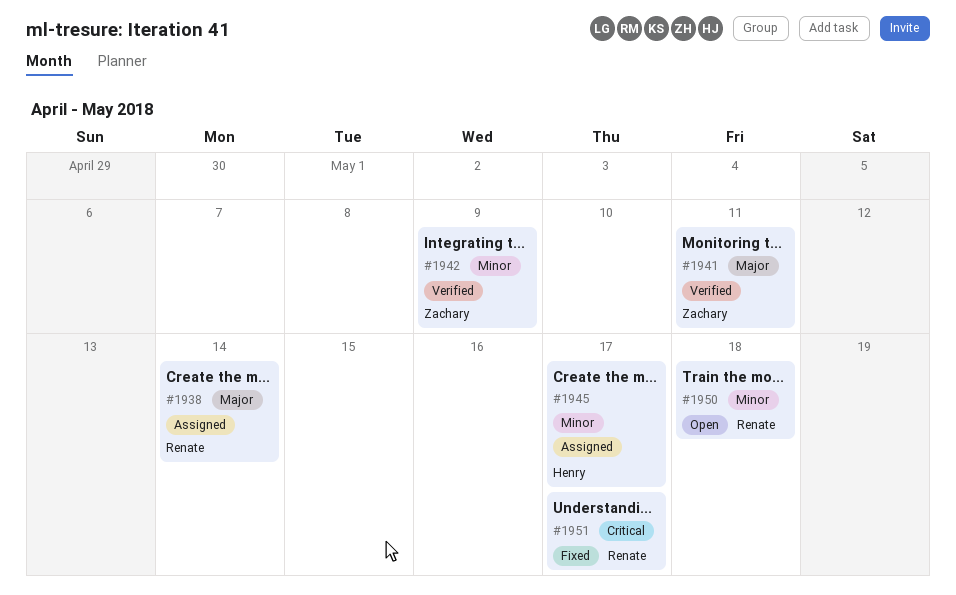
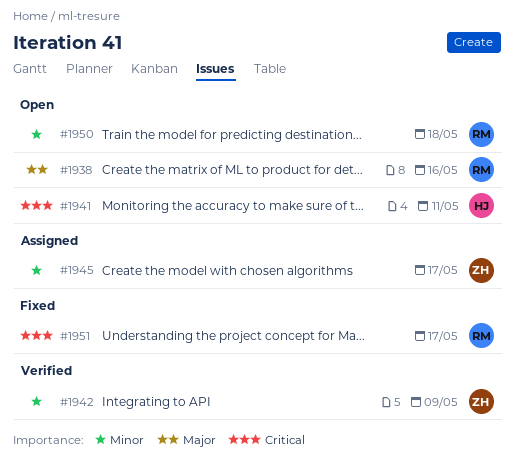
#1938, status: Assigned -> Open
#1938, due: May 14 -> May 16
#1941, status: Verified -> Open
#1941, owner: Zachary -> Henry
#1941, priority: Major -> Critical
#1945, owner: Henry -> Zachary

